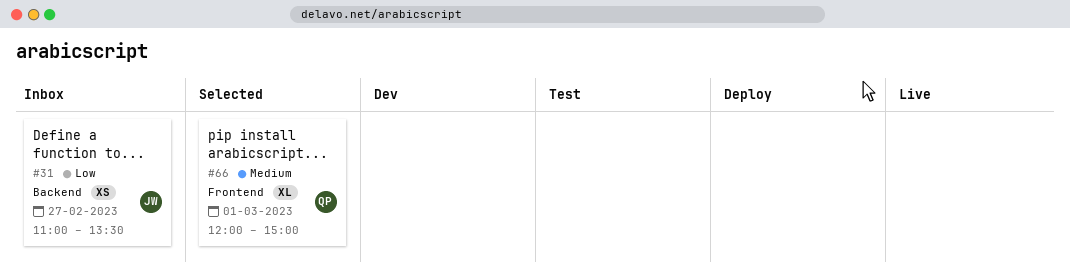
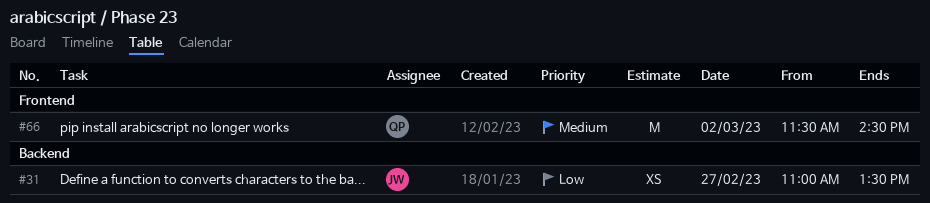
#66, estimate: XL -> M
#66, day: Mar 1 -> Mar 2
#66, begins: 12:00 -> 11:30
#66, ends: 15:00 -> 14:30

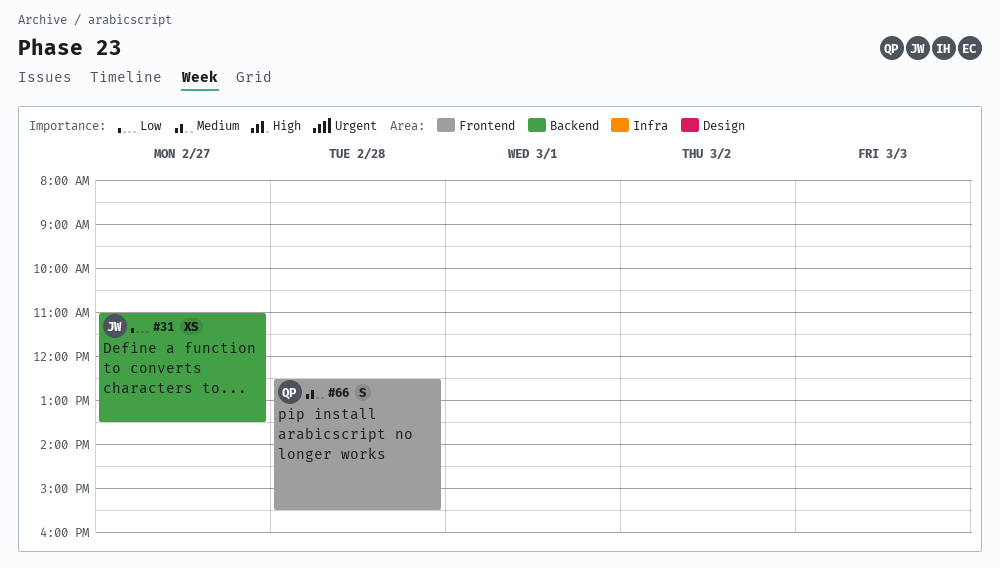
#66, estimate: M -> S
#66, day: Mar 2 -> Feb 28
#66, begins: 11:30 -> 12:30
#66, ends: 14:30 -> 15:30

